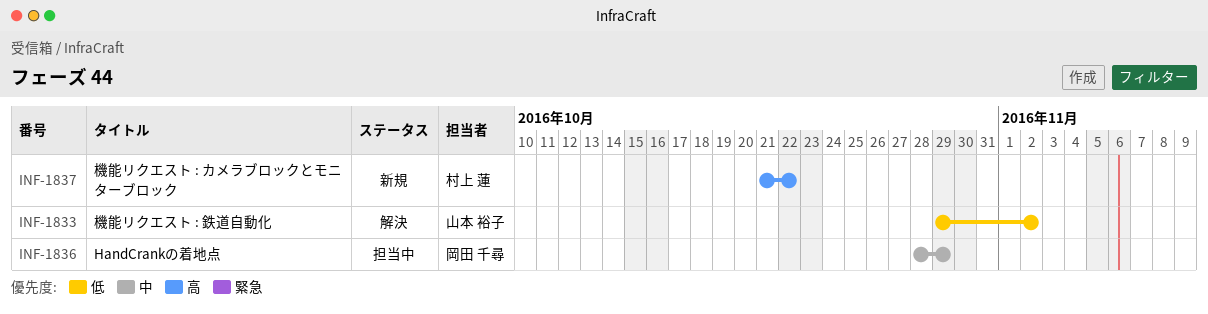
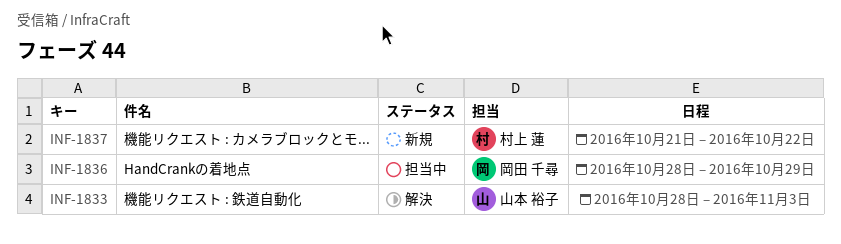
INF-1833, start: Oct 29 -> Oct 28
INF-1833, due: Nov 2 -> Nov 3

